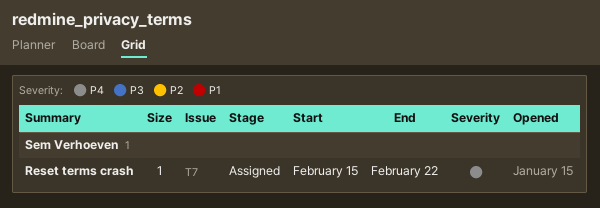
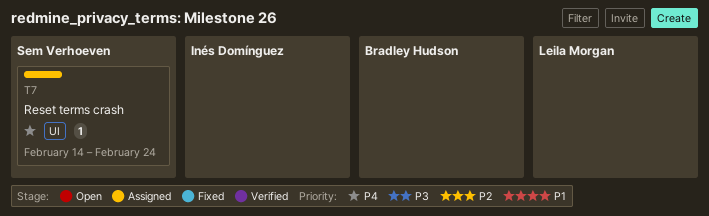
T7, start: Feb 15 -> Feb 14
T7, due: Feb 22 -> Feb 24

